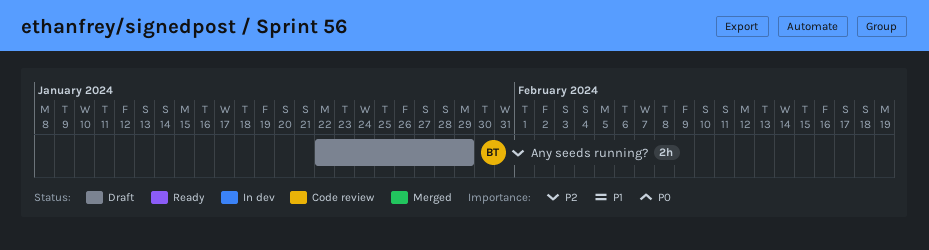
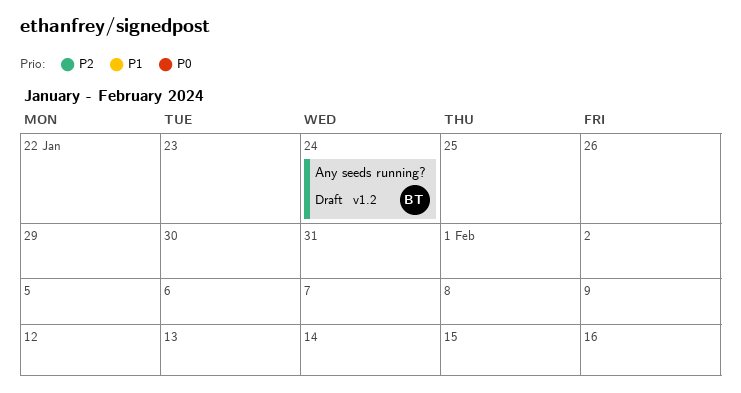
Any seeds running?, due: Jan 29 -> Jan 24

